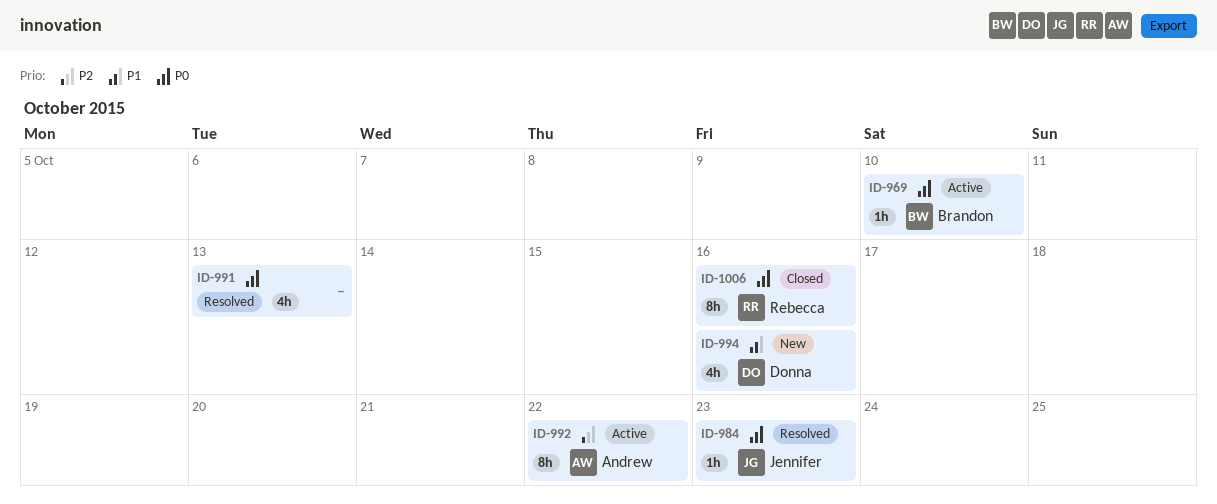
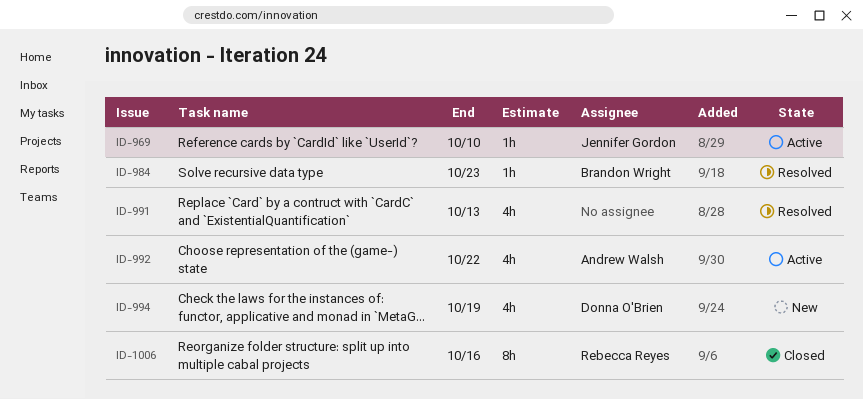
ID-969, owner: Brandon Wright -> Jennifer Gordon
ID-984, owner: Jennifer Gordon -> Brandon Wright
ID-992, estimate: 8h -> 4h
ID-994, due: Oct 16 -> Oct 19

